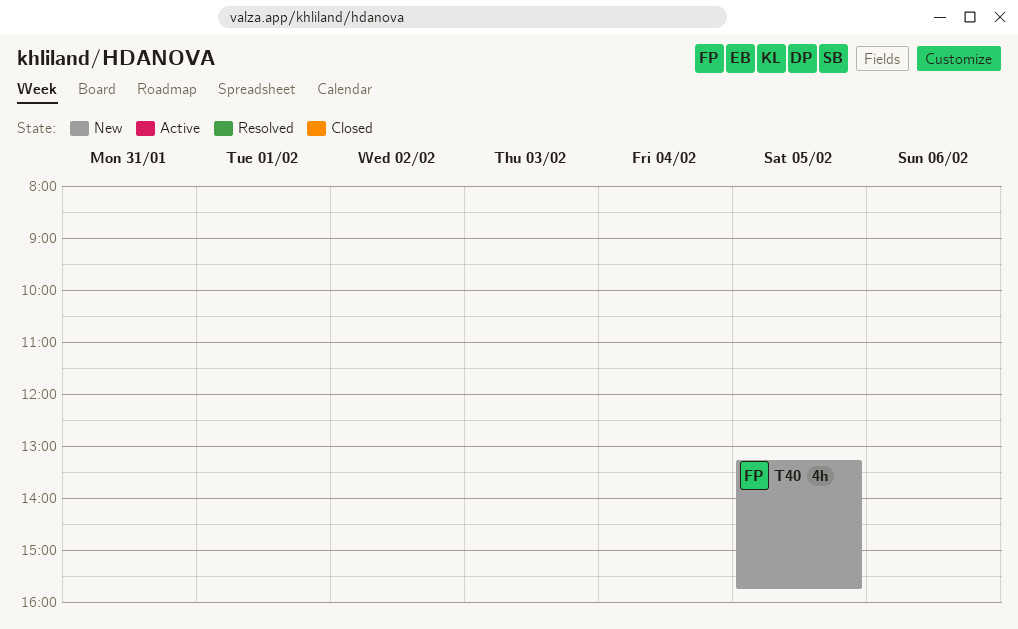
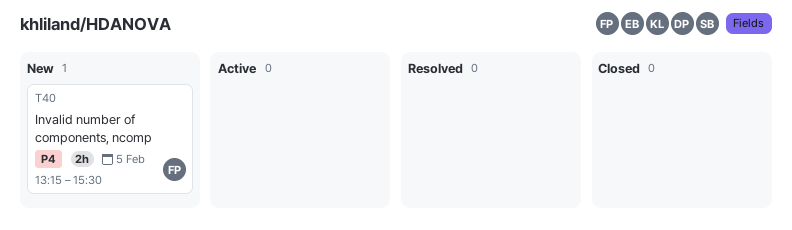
T40, estimate: 4h -> 2h
T40, ends: 15:45 -> 15:30

